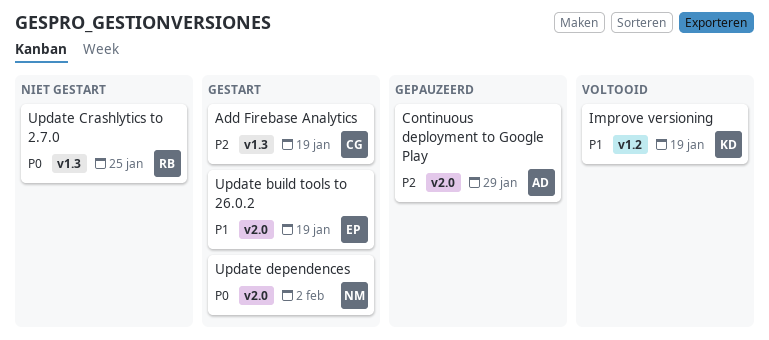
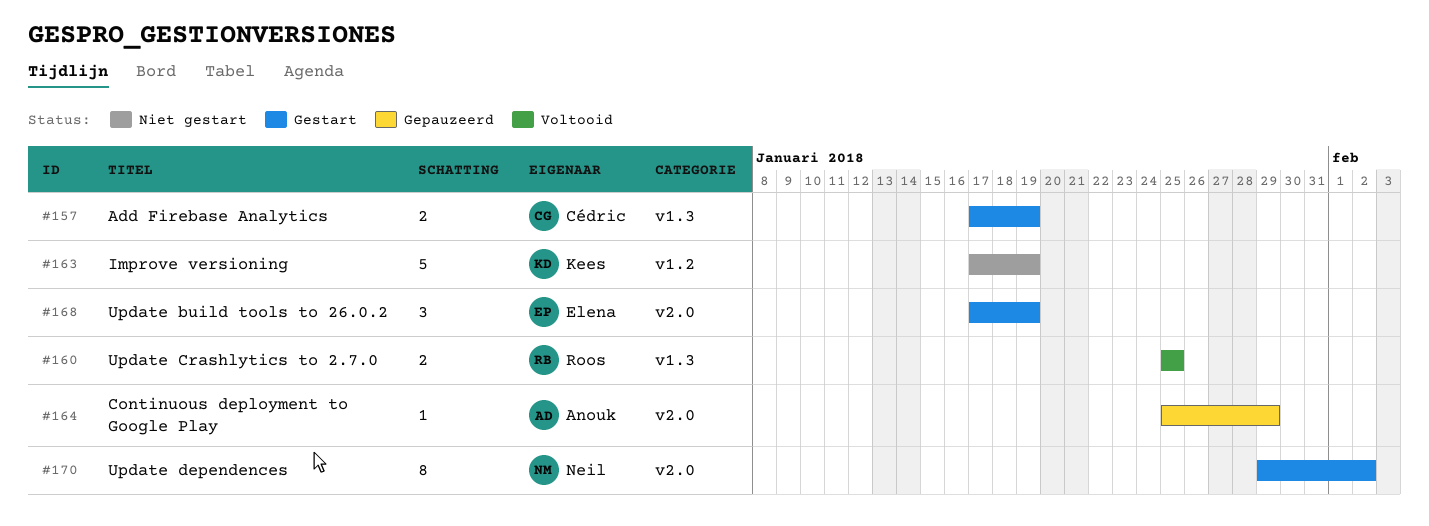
Improve versioning, status: Voltooid -> Niet gestart
Update Crashlytics to 2.7.0, status: Niet gestart -> Voltooid

